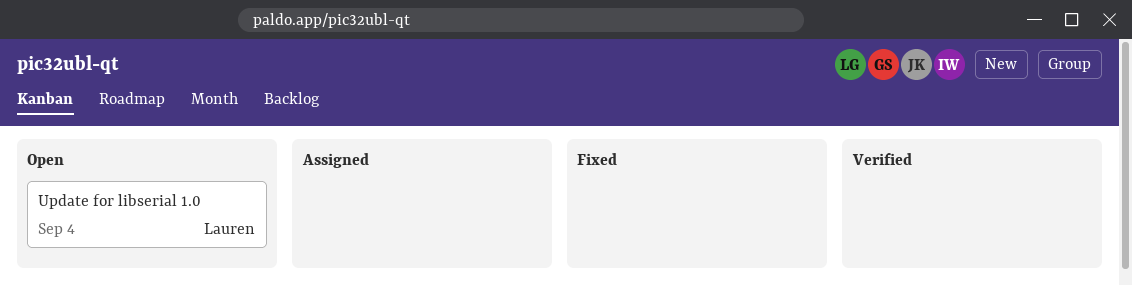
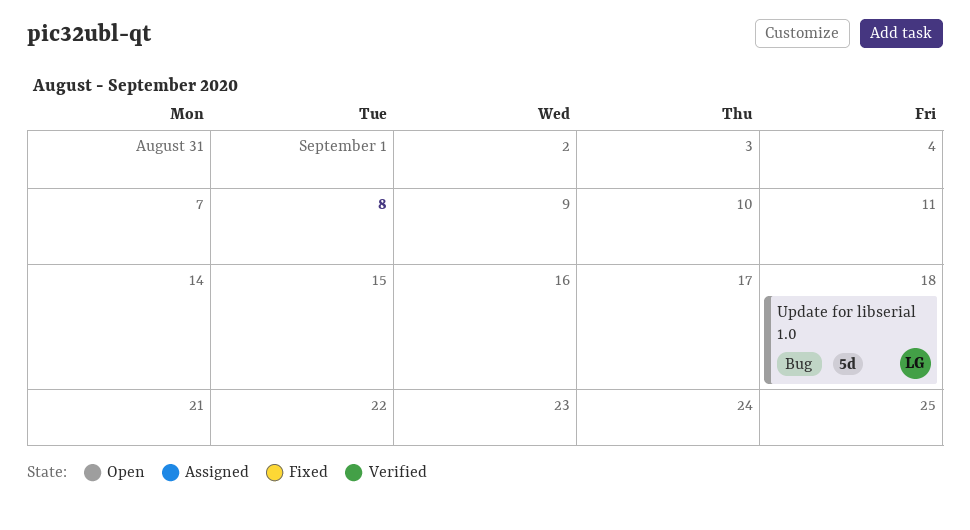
Update for libserial 1.0, due: Sep 4 -> Sep 18

